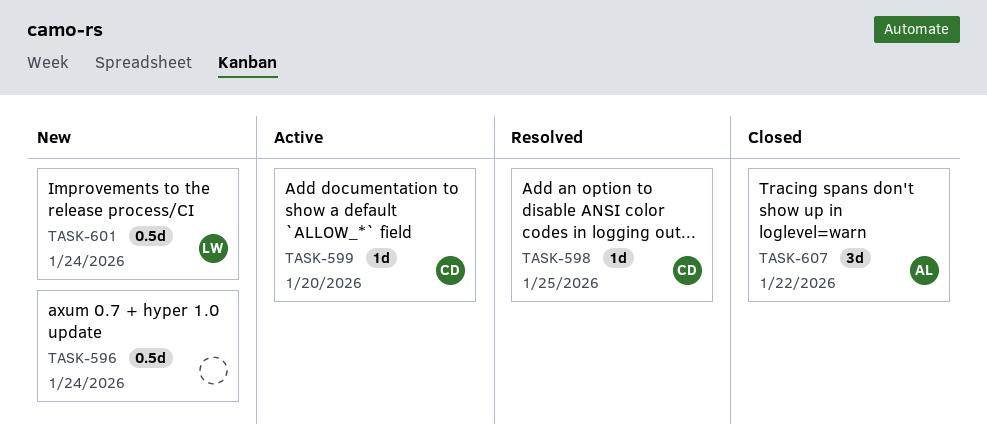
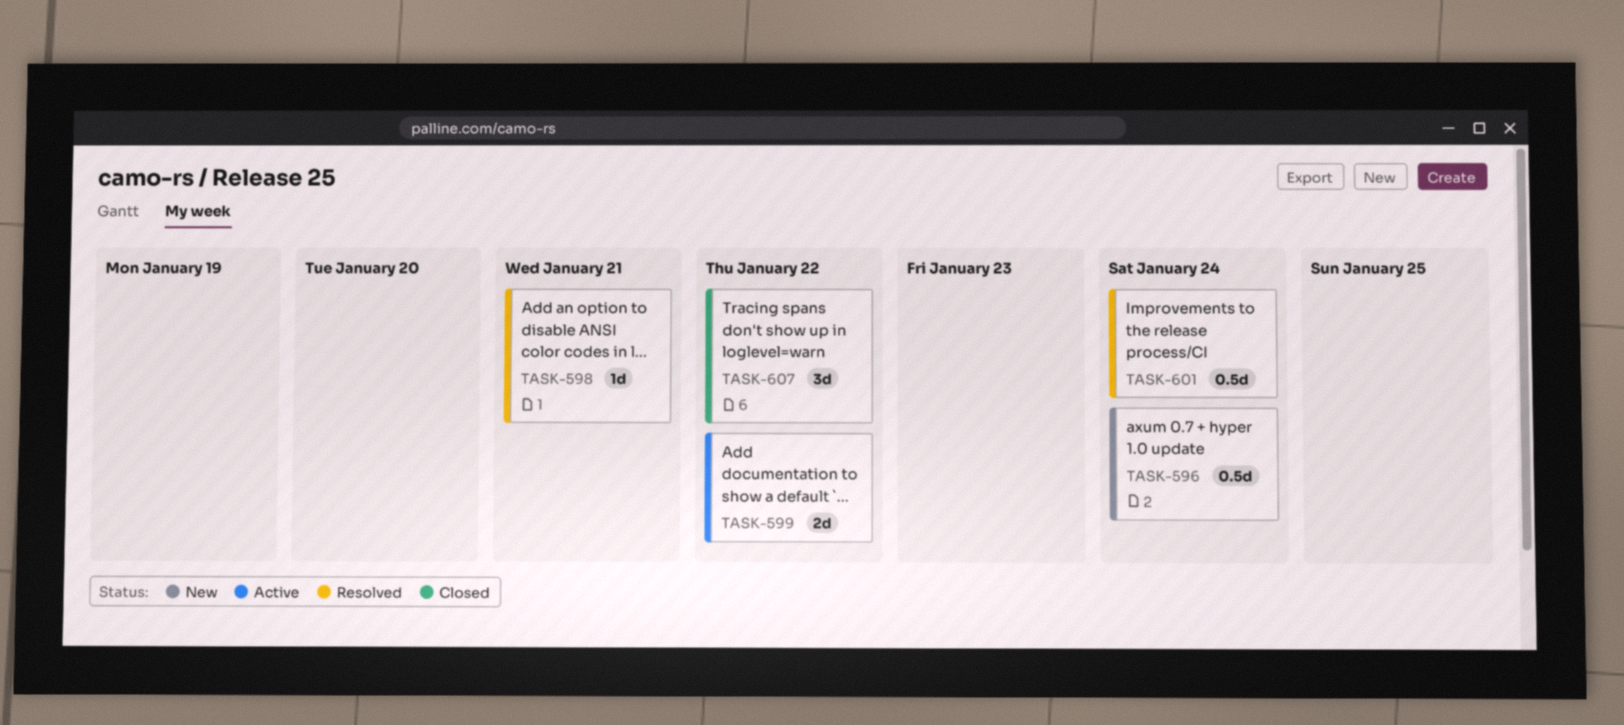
TASK-598, due: Jan 25 -> Jan 21
TASK-599, estimate: 1d -> 2d
TASK-599, due: Jan 20 -> Jan 22
TASK-601, status: New -> Resolved

